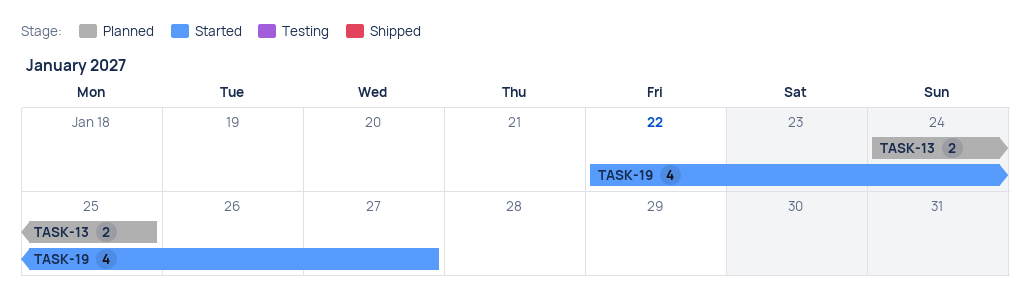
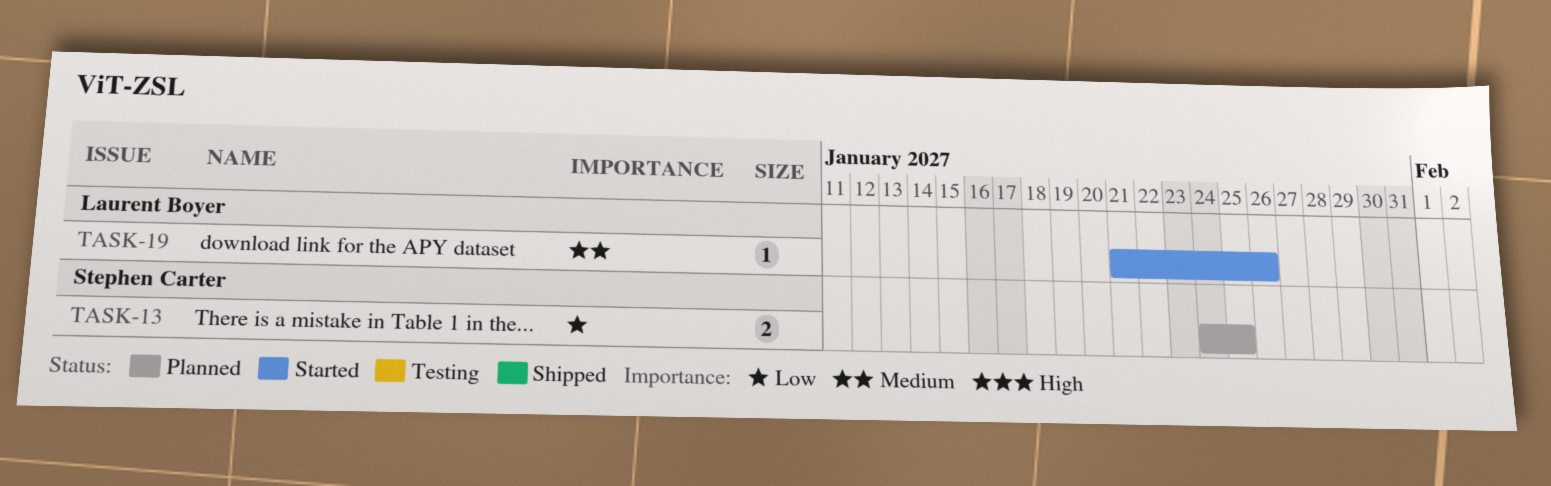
TASK-19, estimate: 4 -> 1
TASK-19, start: Jan 22 -> Jan 21
TASK-19, due: Jan 27 -> Jan 26

